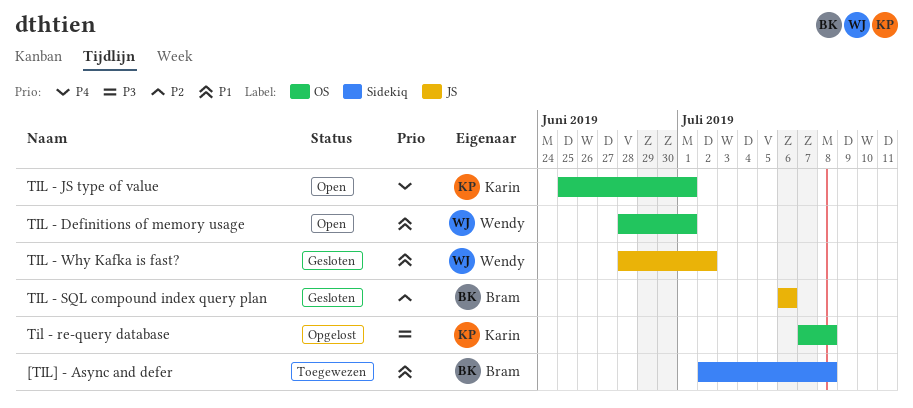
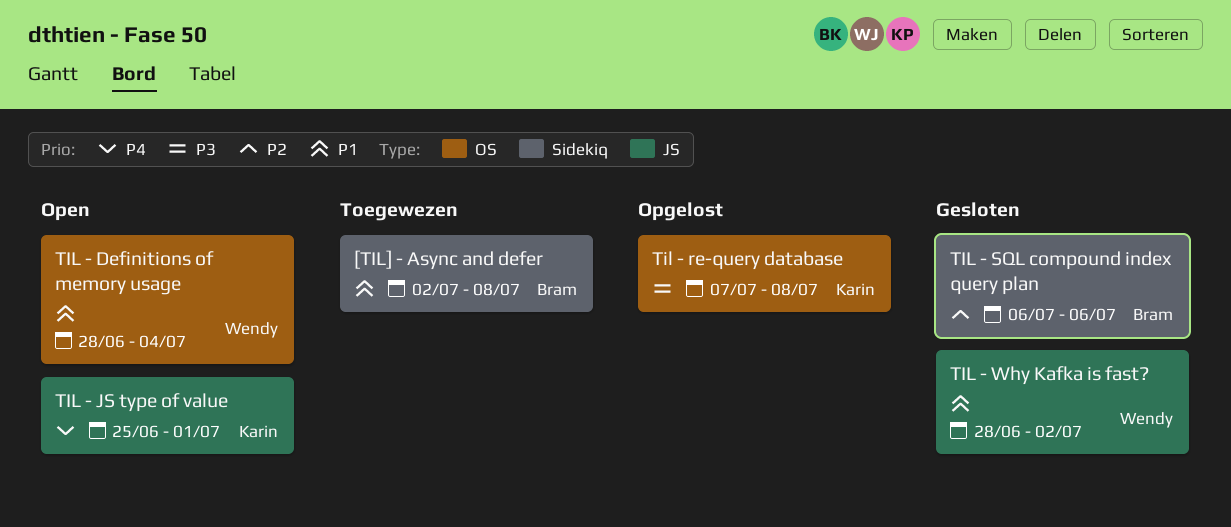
TIL - Definitions of memory usage, due: Jul 1 -> Jul 4
TIL - JS type of value, label: OS -> JS
TIL - SQL compound index query plan, label: JS -> Sidekiq

